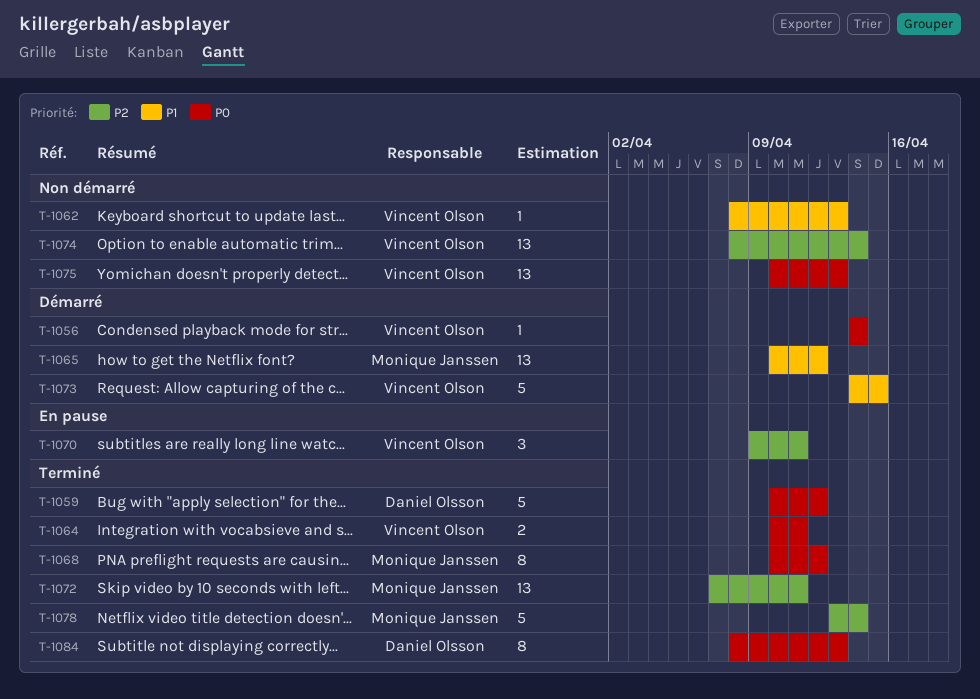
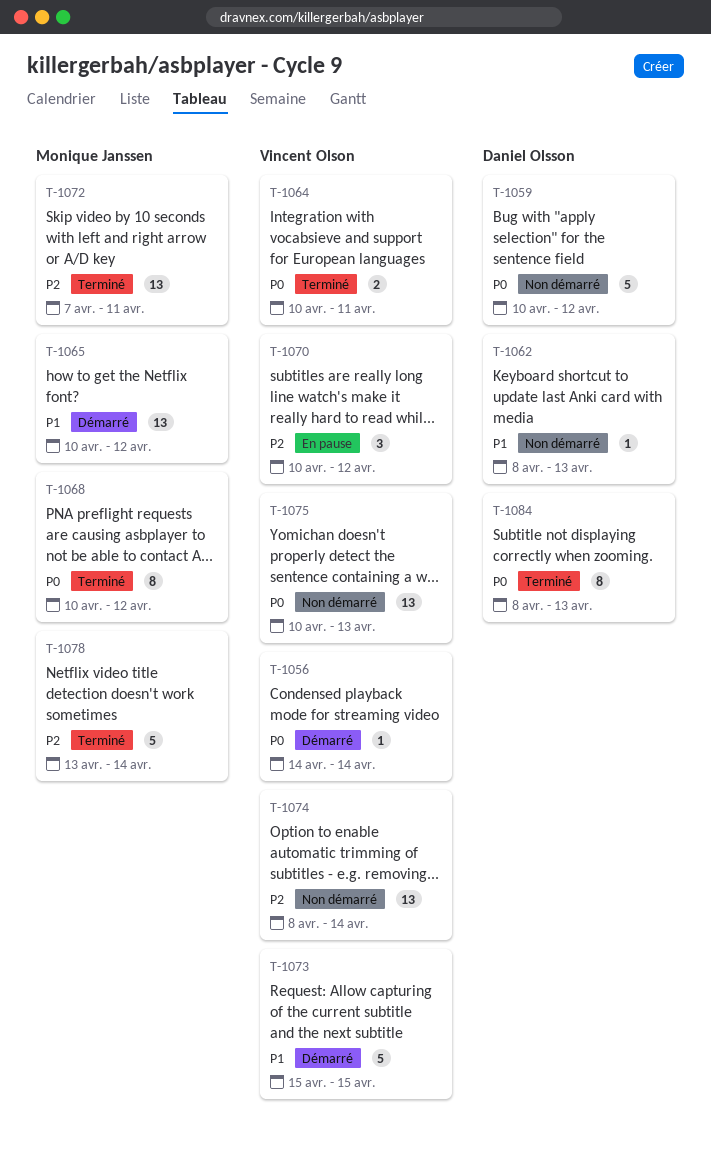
T-1059, status: Terminé -> Non démarré
T-1062, owner: Vincent Olson -> Daniel Olsson
T-1070, start: Apr 9 -> Apr 10
T-1070, due: Apr 11 -> Apr 12
T-1073, start: Apr 14 -> Apr 15

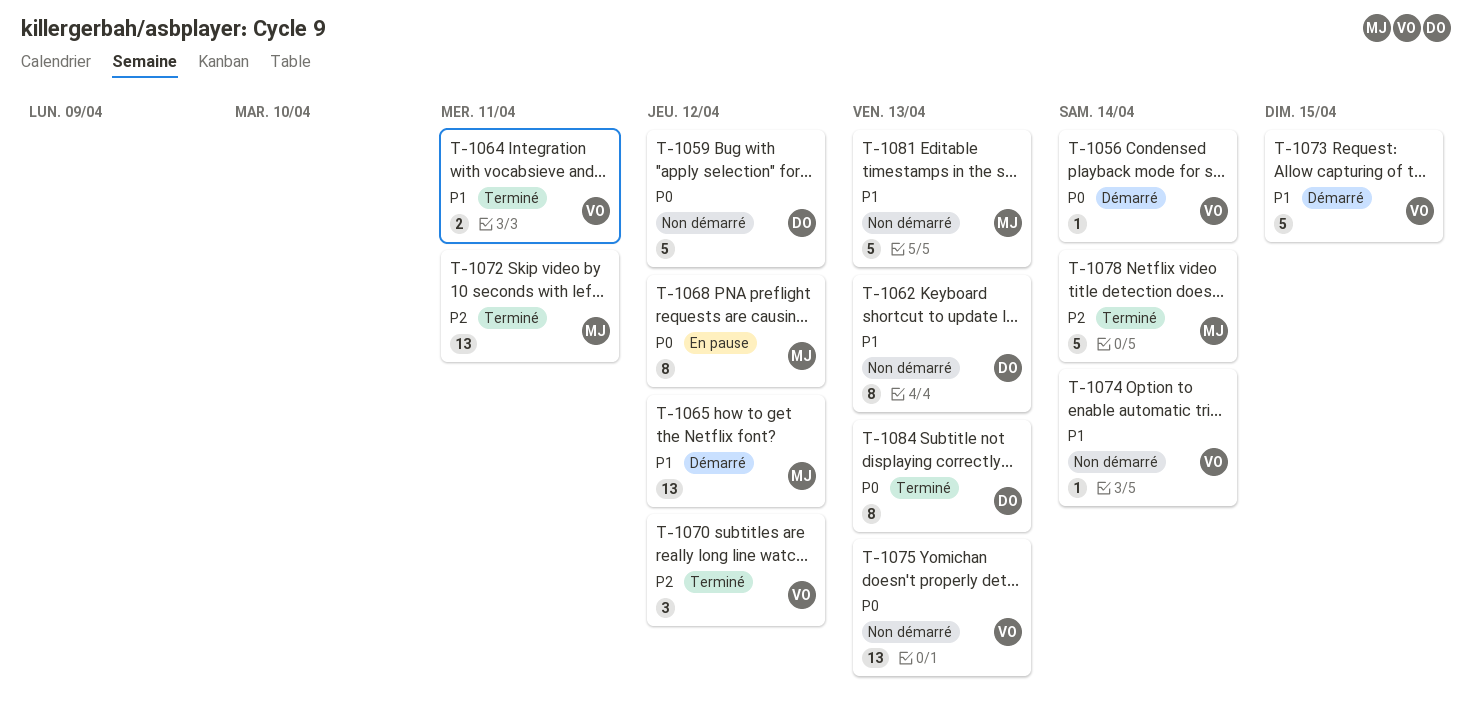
T-1062, estimate: 1 -> 8
T-1064, priority: P0 -> P1
T-1068, status: Terminé -> En pause
T-1070, status: En pause -> Terminé
T-1074, priority: P2 -> P1
T-1074, estimate: 13 -> 1
T-1081: none -> present

